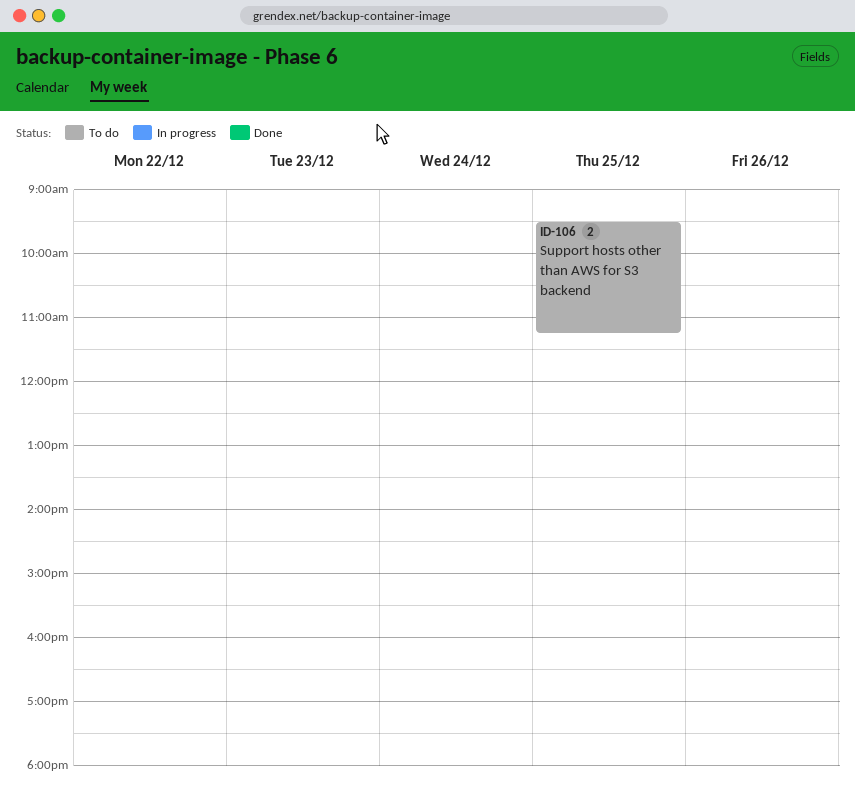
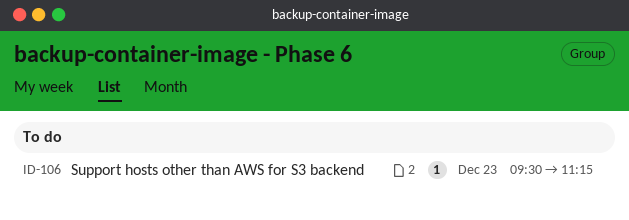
ID-106, estimate: 2 -> 1
ID-106, day: Dec 25 -> Dec 23

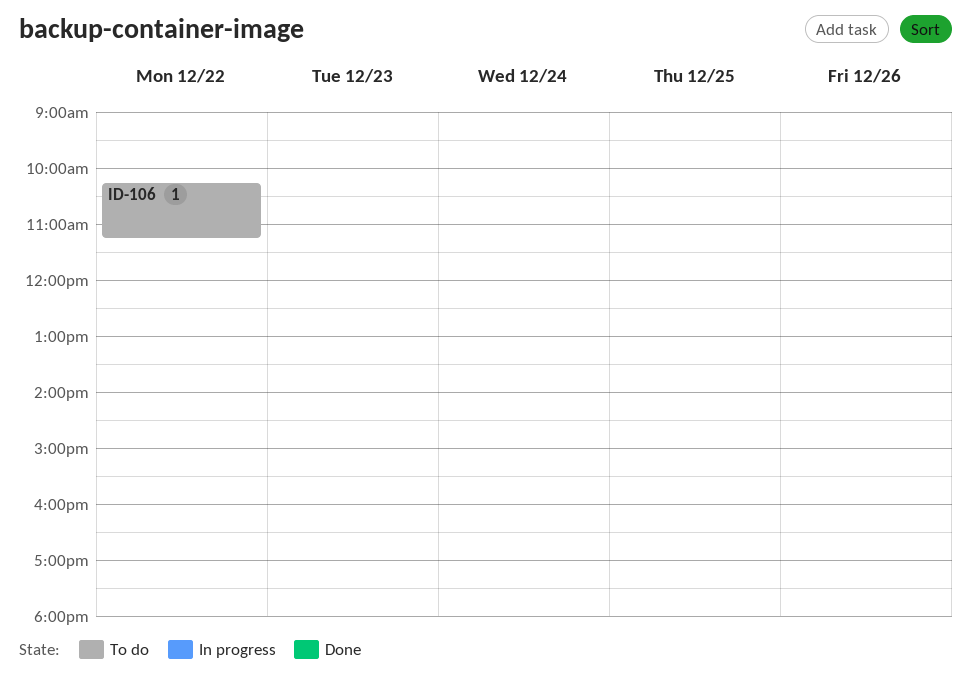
ID-106, day: Dec 23 -> Dec 22
ID-106, begins: 09:30 -> 10:15

